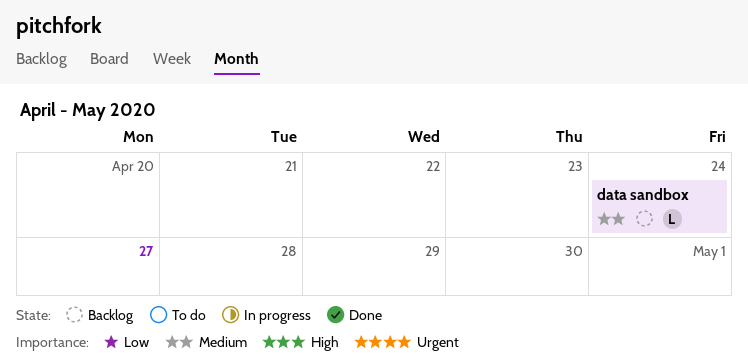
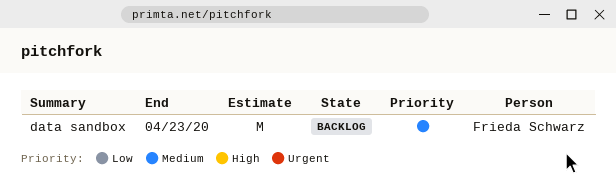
data sandbox, estimate: L -> M
data sandbox, due: Apr 24 -> Apr 23

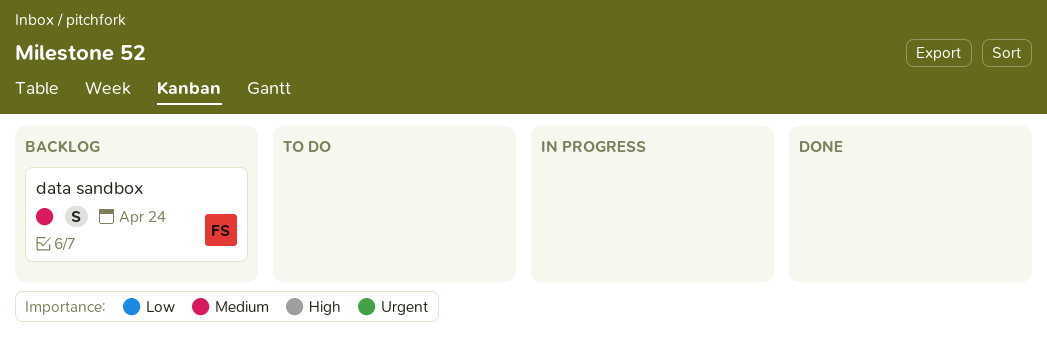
data sandbox, estimate: M -> S
data sandbox, due: Apr 23 -> Apr 24

